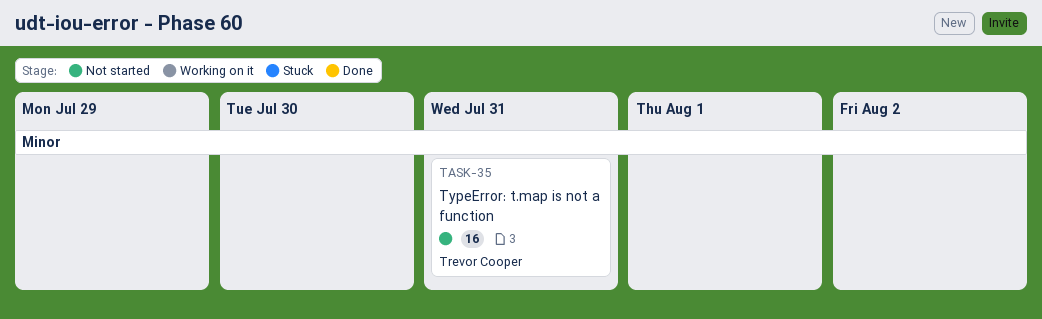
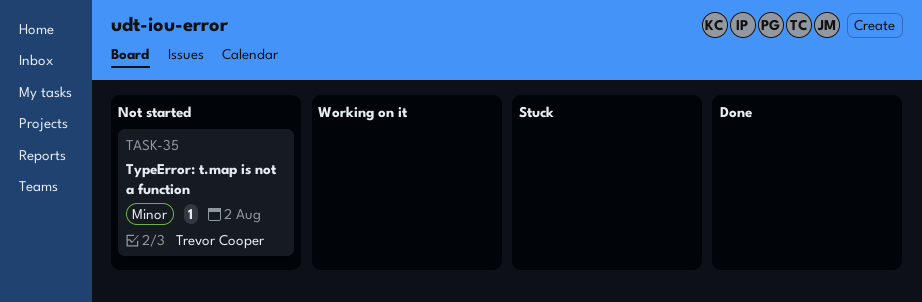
TASK-35, estimate: 16 -> 1
TASK-35, due: Jul 31 -> Aug 2

